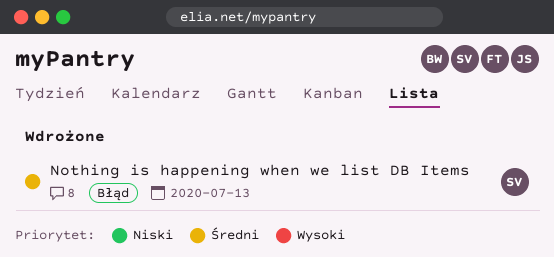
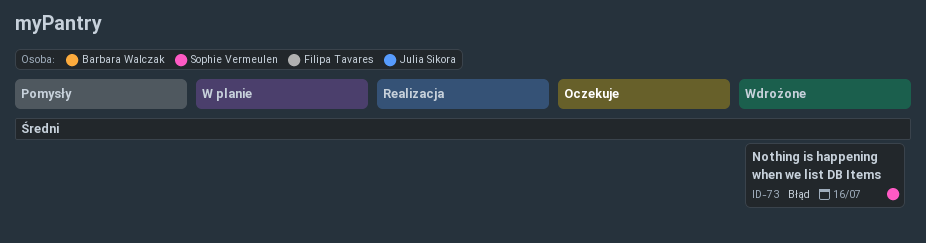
Nothing is happening when we list DB Items, due: Jul 13 -> Jul 16

